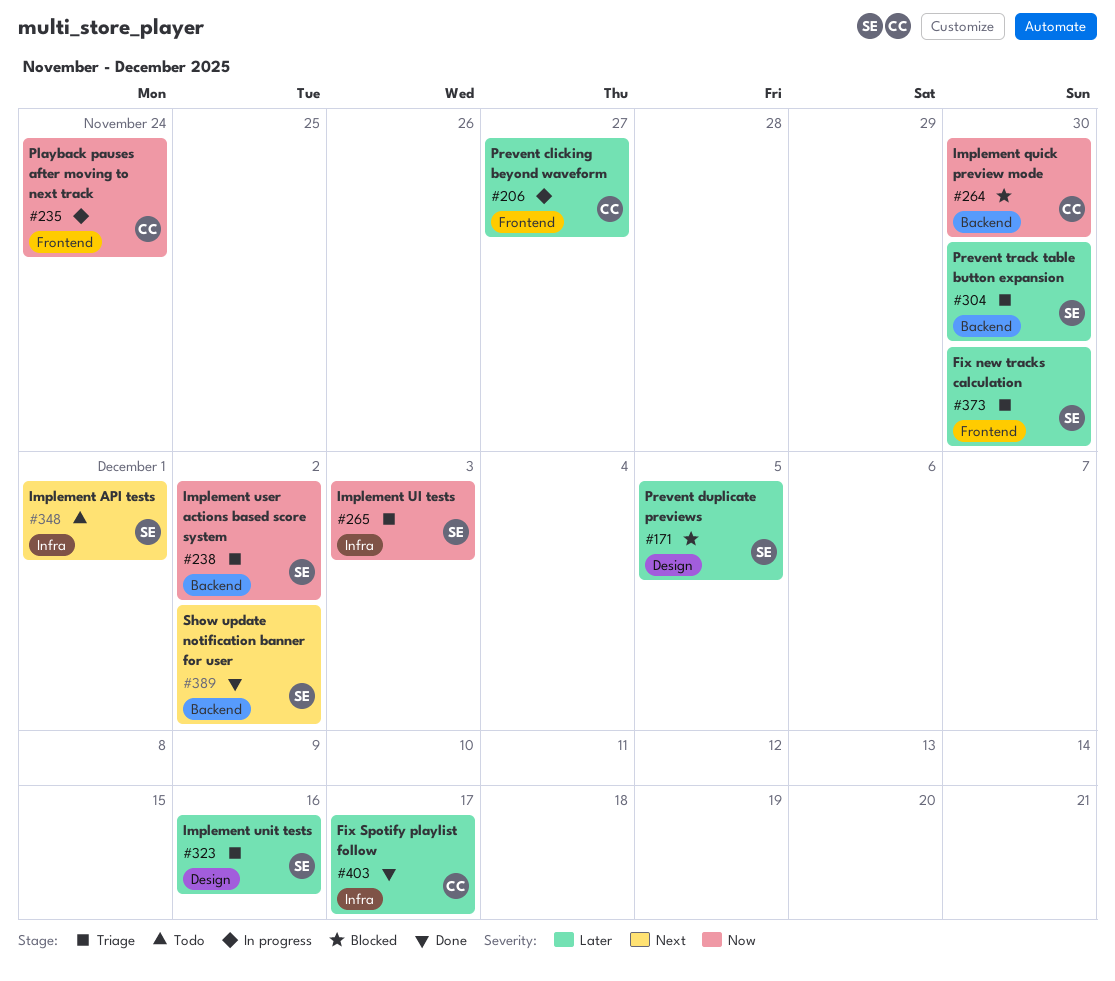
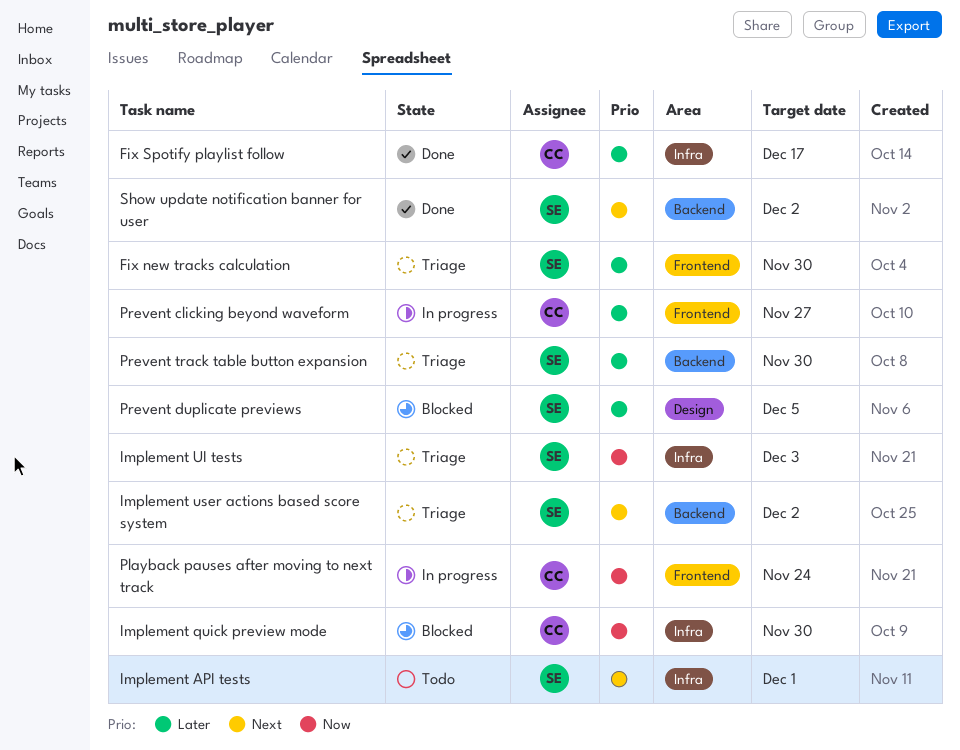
Implement quick preview mode, label: Backend -> Infra
Implement unit tests: present -> none
Implement user actions based score system, priority: Now -> Next

